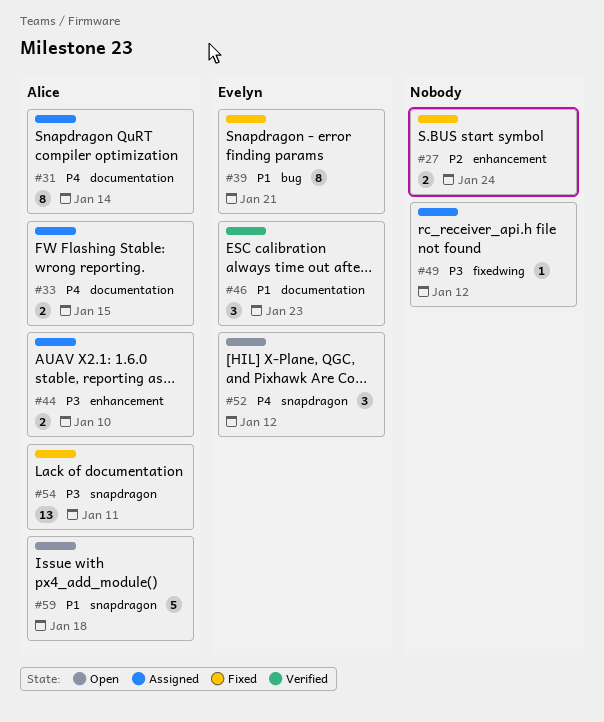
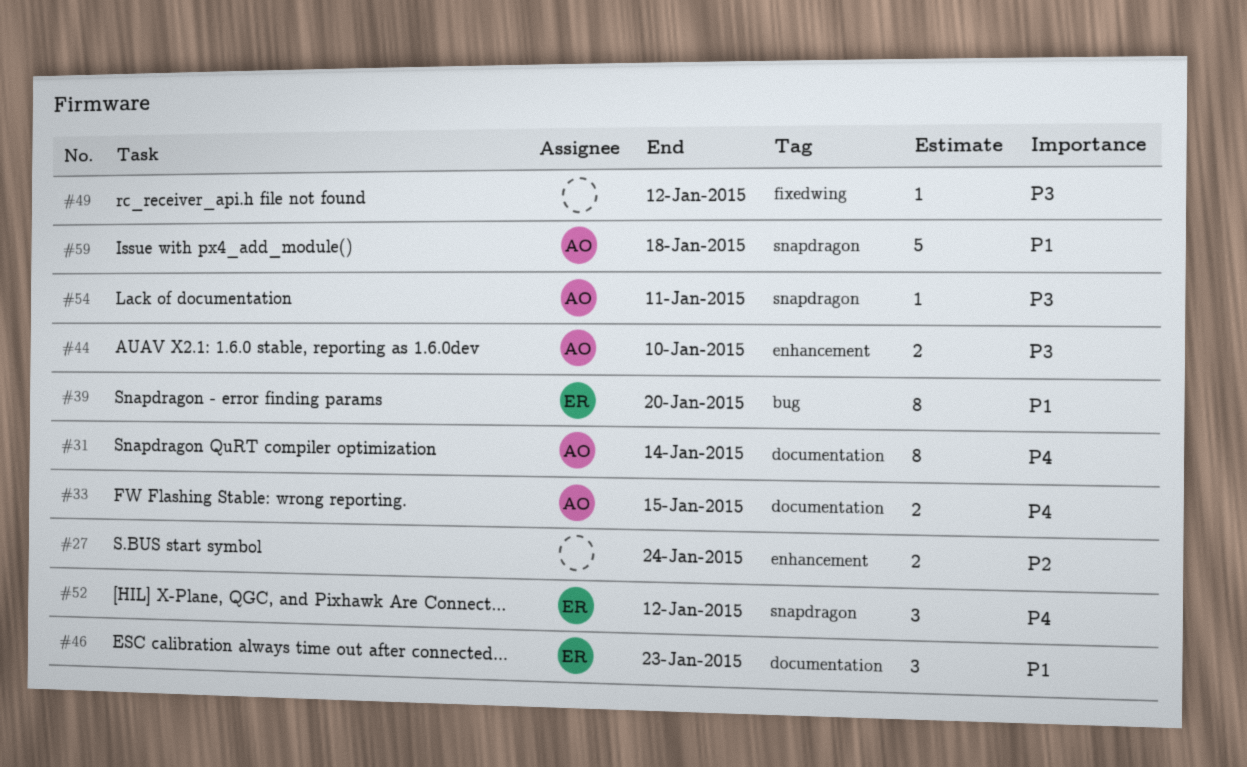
#39, due: Jan 21 -> Jan 20
#54, estimate: 13 -> 1

